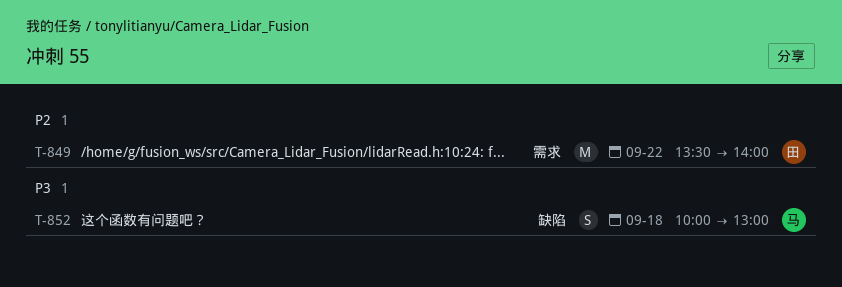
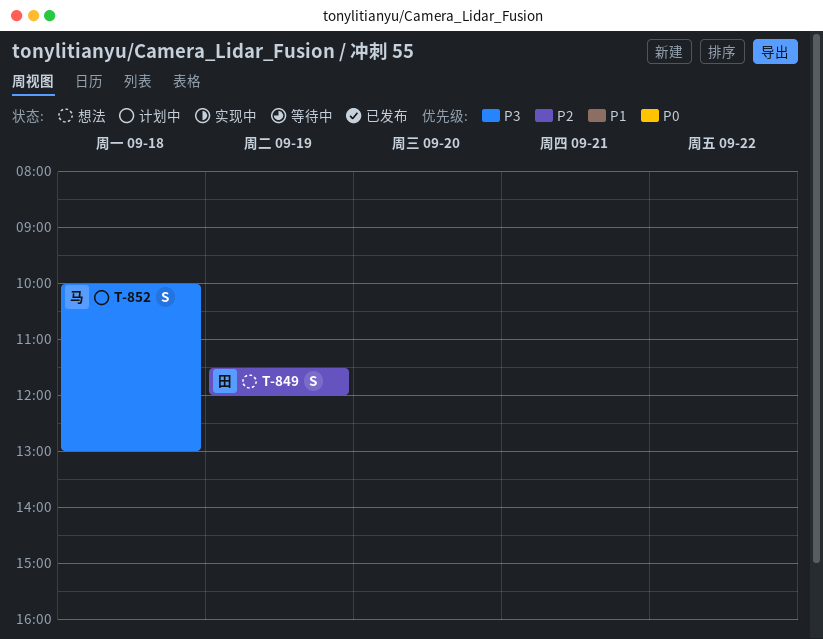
T-849, estimate: M -> S
T-849, day: Sep 22 -> Sep 19
T-849, begins: 13:30 -> 11:30
T-849, ends: 14:00 -> 12:00

